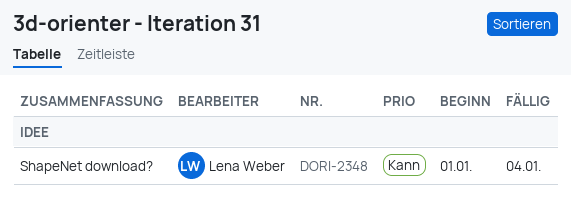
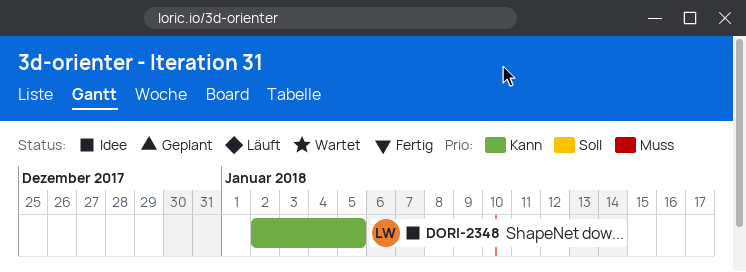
DORI-2348, start: Jan 1 -> Jan 2
DORI-2348, due: Jan 4 -> Jan 5

